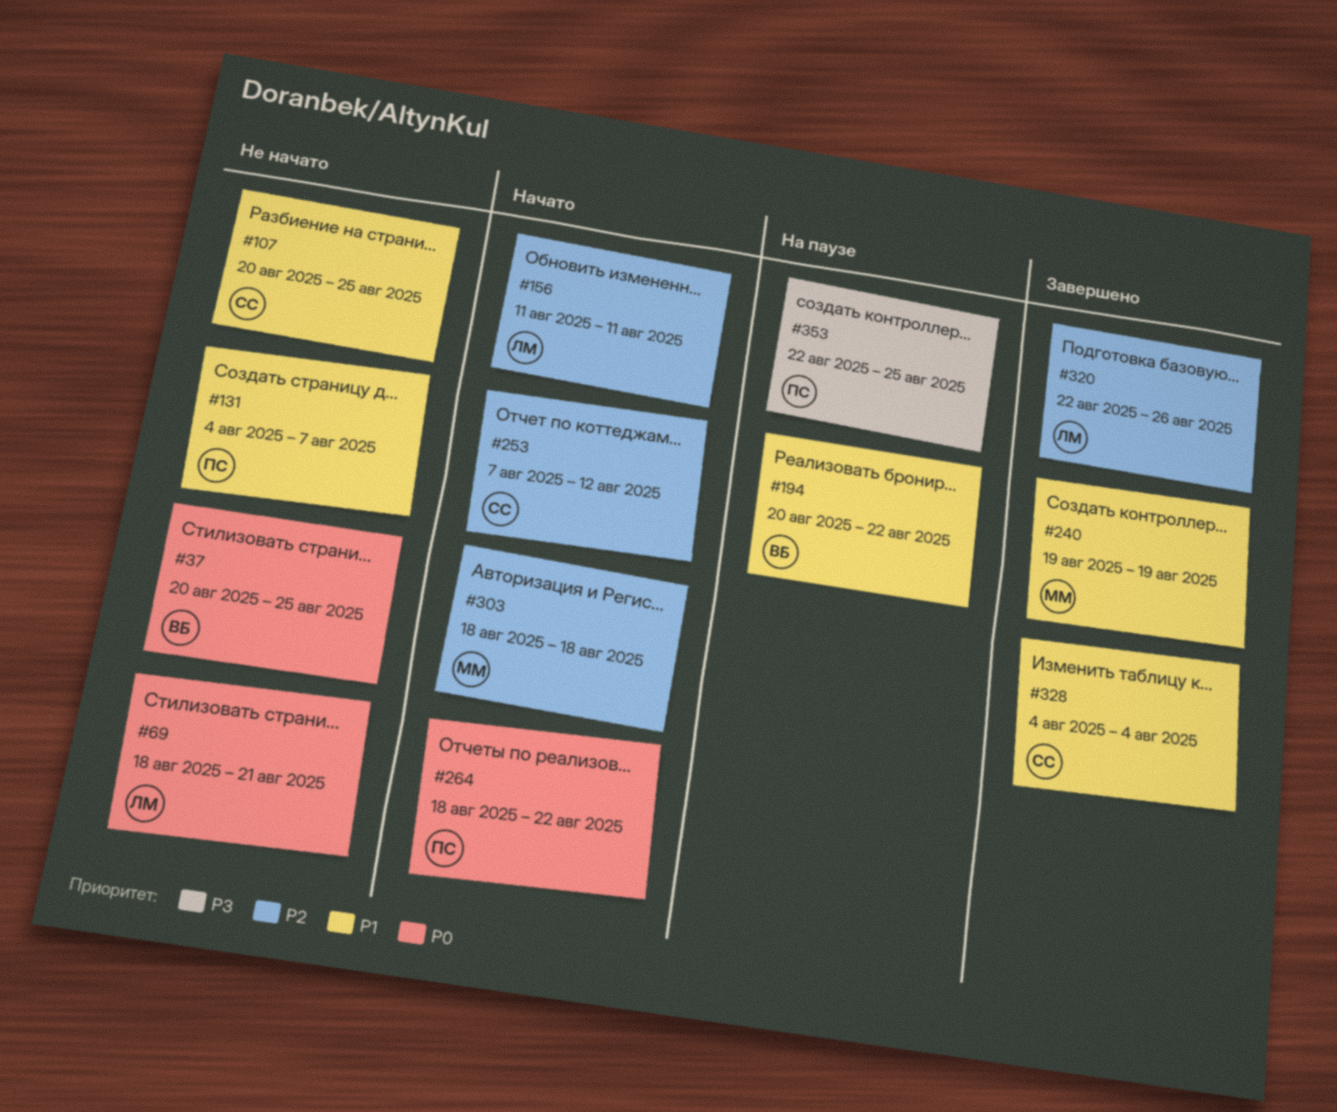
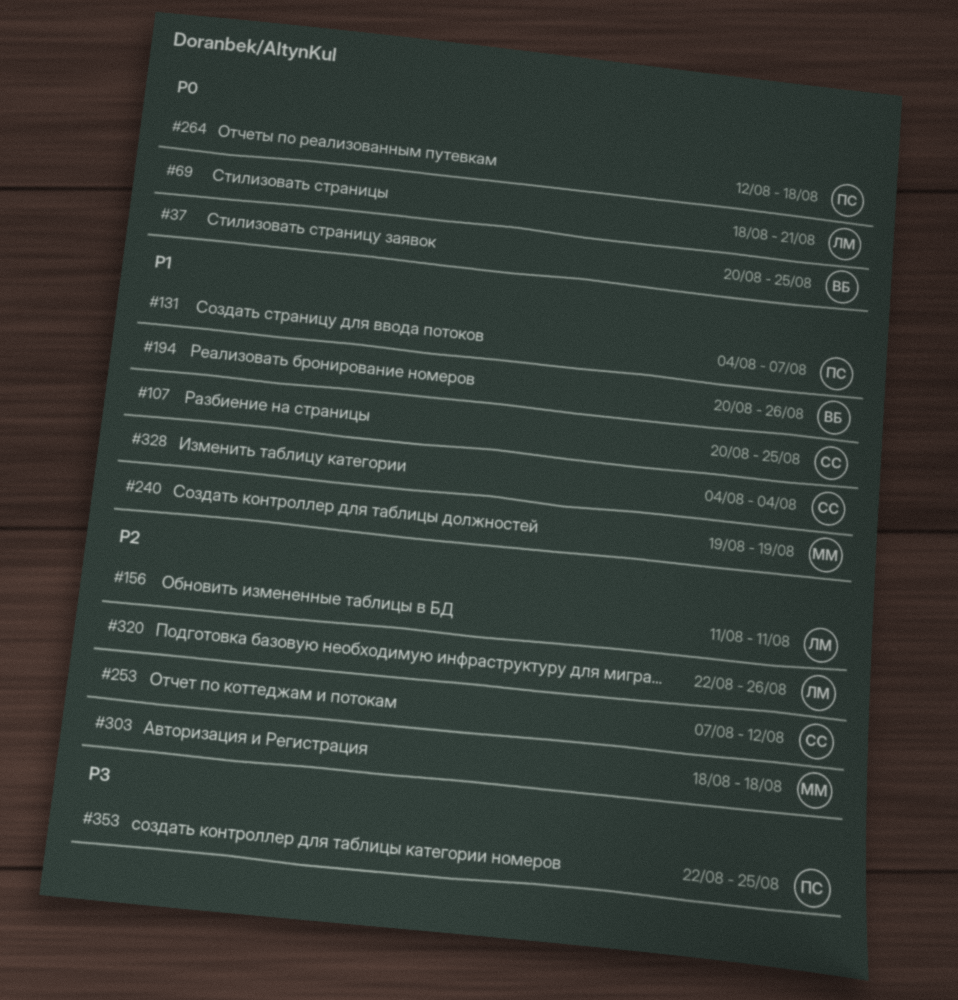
#194, due: Aug 22 -> Aug 26
#264, start: Aug 18 -> Aug 12
#264, due: Aug 22 -> Aug 18

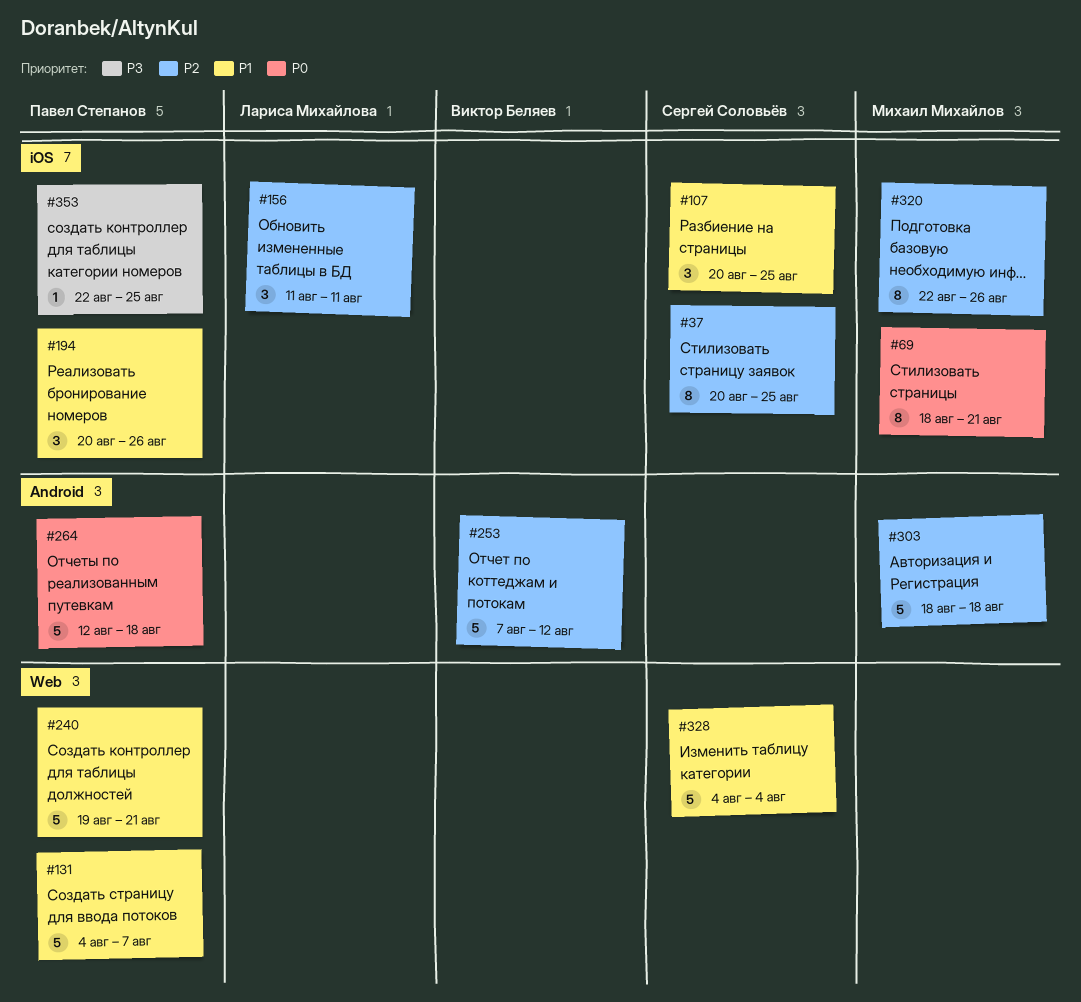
#37, owner: Виктор Беляев -> Сергей Соловьёв
#37, priority: P0 -> P2
#69, owner: Лариса Михайлова -> Михаил Михайлов
#194, owner: Виктор Беляев -> Павел Степанов
#240, owner: Михаил Михайлов -> Павел Степанов
#240, due: Aug 19 -> Aug 21
#253, owner: Сергей Соловьёв -> Виктор Беляев
#320, owner: Лариса Михайлова -> Михаил Михайлов

